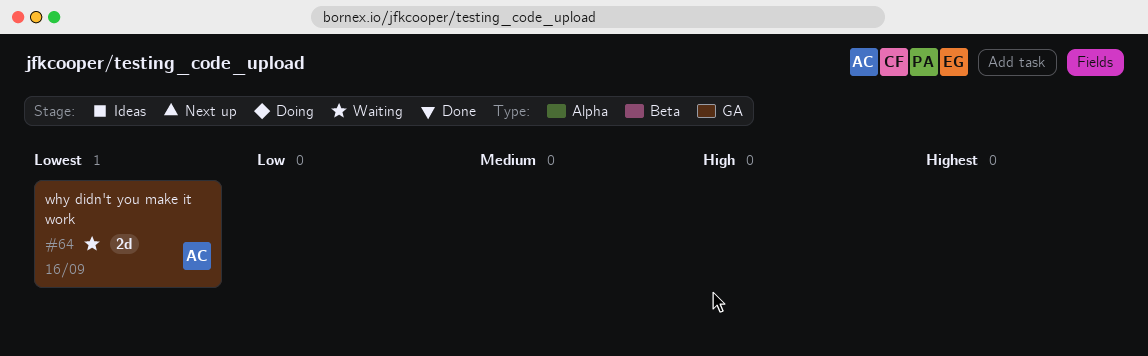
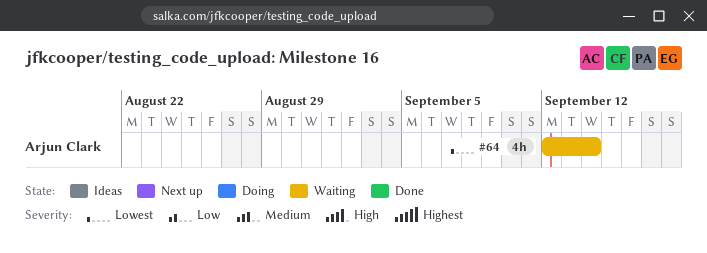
#64, estimate: 2d -> 4h
#64, due: Sep 16 -> Sep 14

